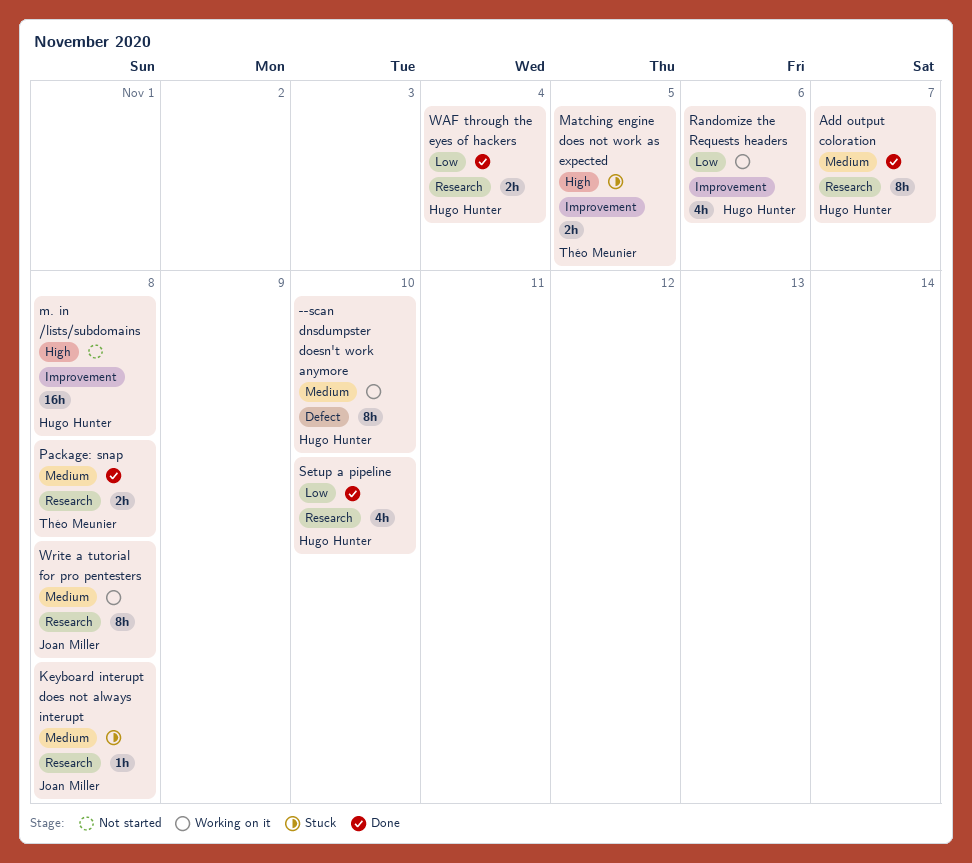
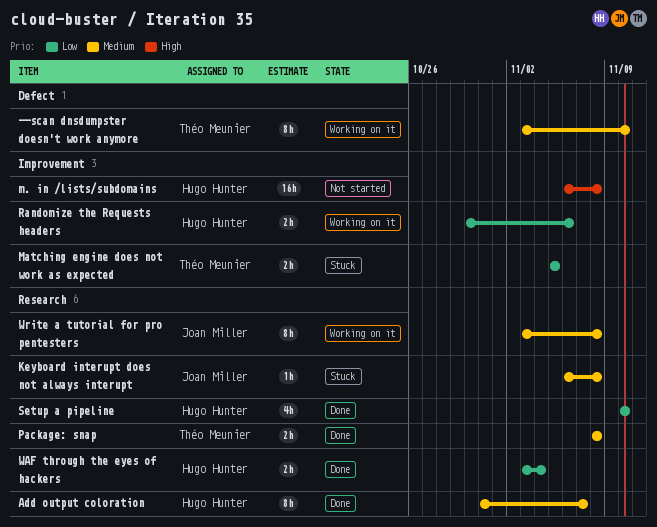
--scan dnsdumpster doesn't work anymore, owner: Hugo Hunter -> Théo Meunier
Matching engine does not work as expected, priority: High -> Low
Randomize the Requests headers, estimate: 4h -> 2h

